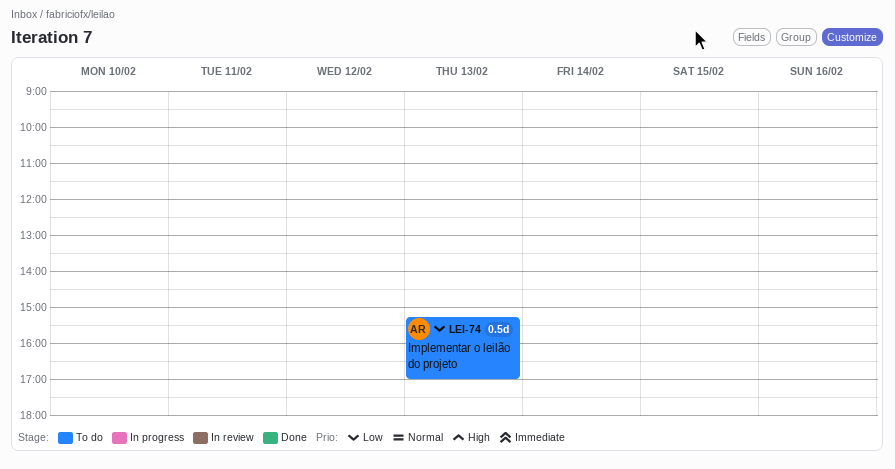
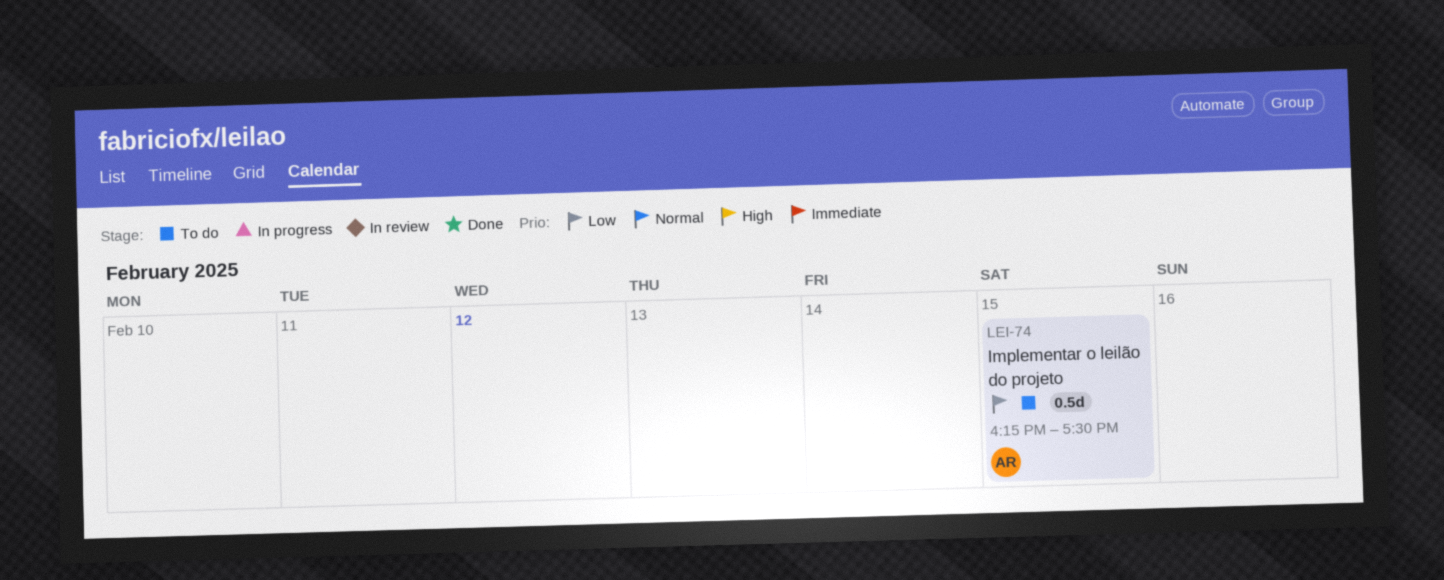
LEI-74, day: Feb 13 -> Feb 15
LEI-74, begins: 15:15 -> 16:15
LEI-74, ends: 17:00 -> 17:30

